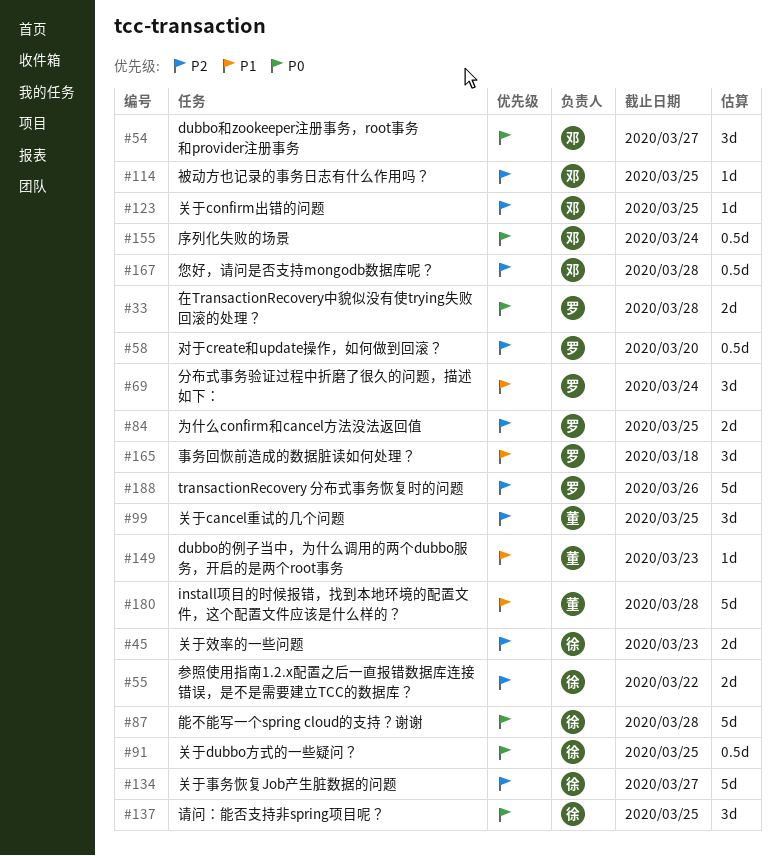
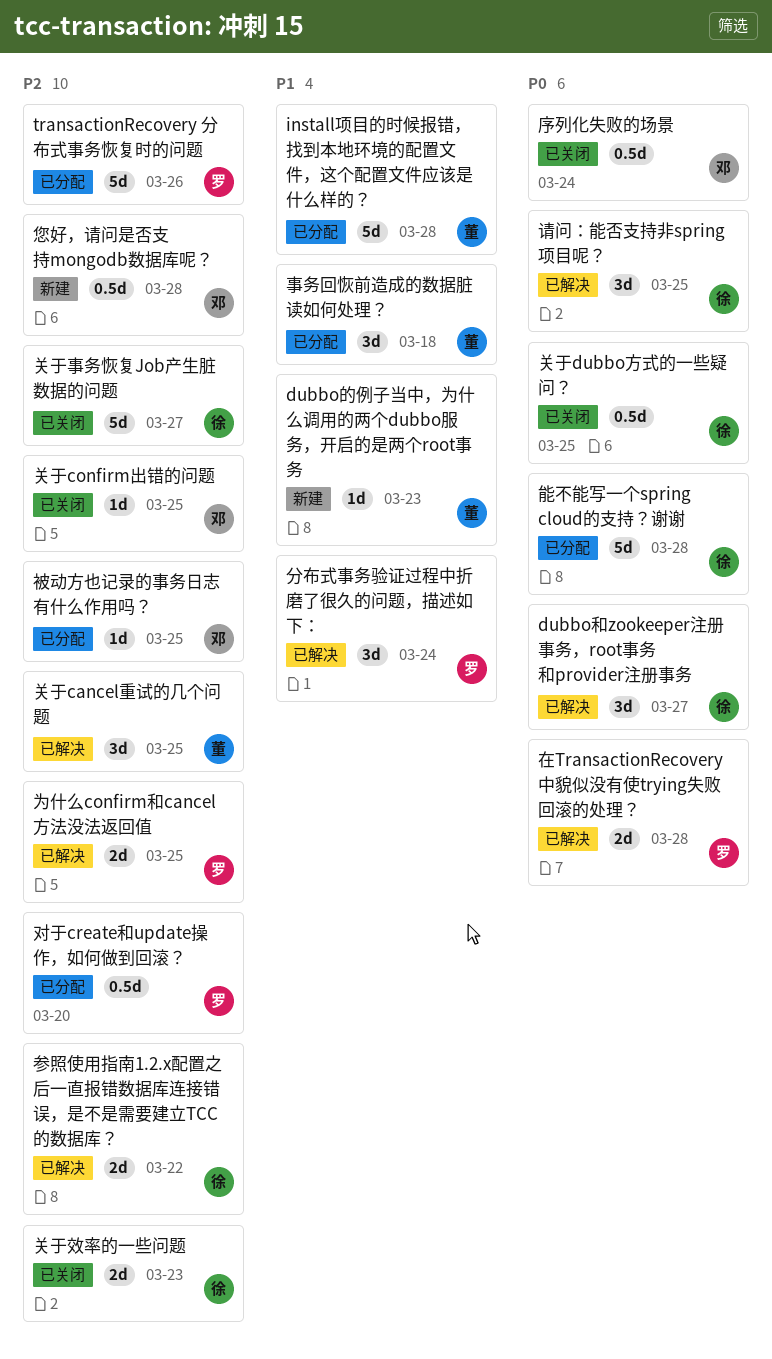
dubbo和zookeeper注册事务，root事务和provider注册事务, owner: 邓 -> 徐
事务回恢前造成的数据脏读如何处理？, owner: 罗 -> 董

